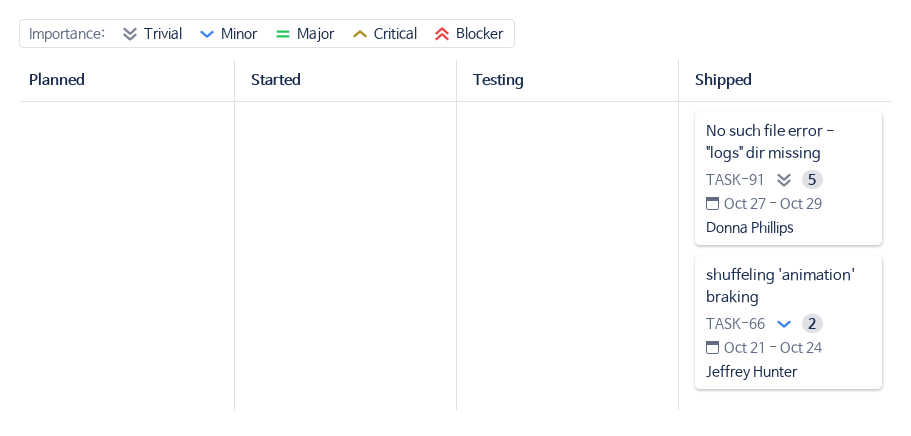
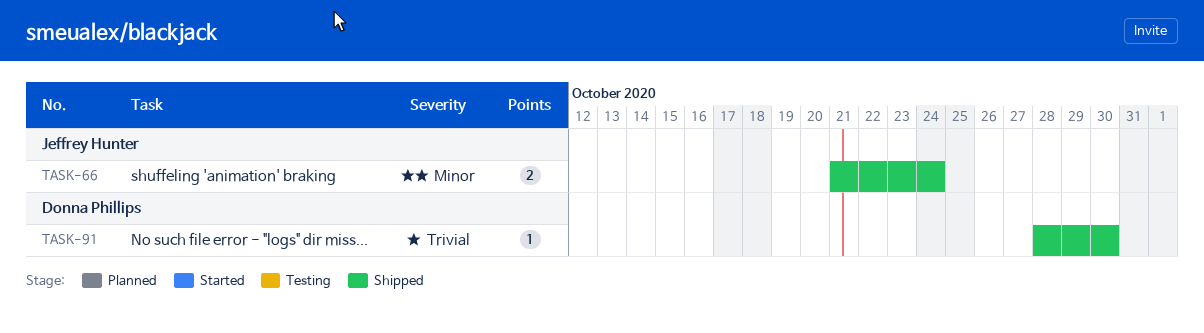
TASK-91, estimate: 5 -> 1
TASK-91, start: Oct 27 -> Oct 28
TASK-91, due: Oct 29 -> Oct 30

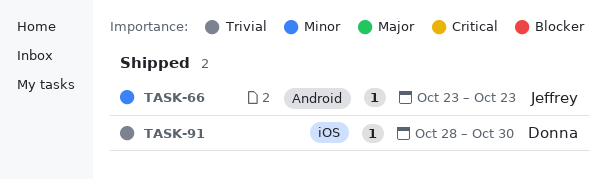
TASK-66, estimate: 2 -> 1
TASK-66, start: Oct 21 -> Oct 23
TASK-66, due: Oct 24 -> Oct 23

